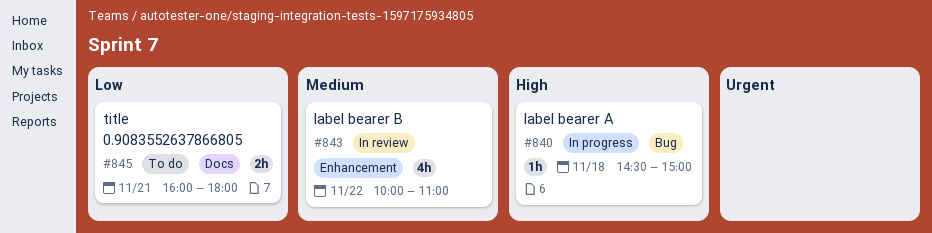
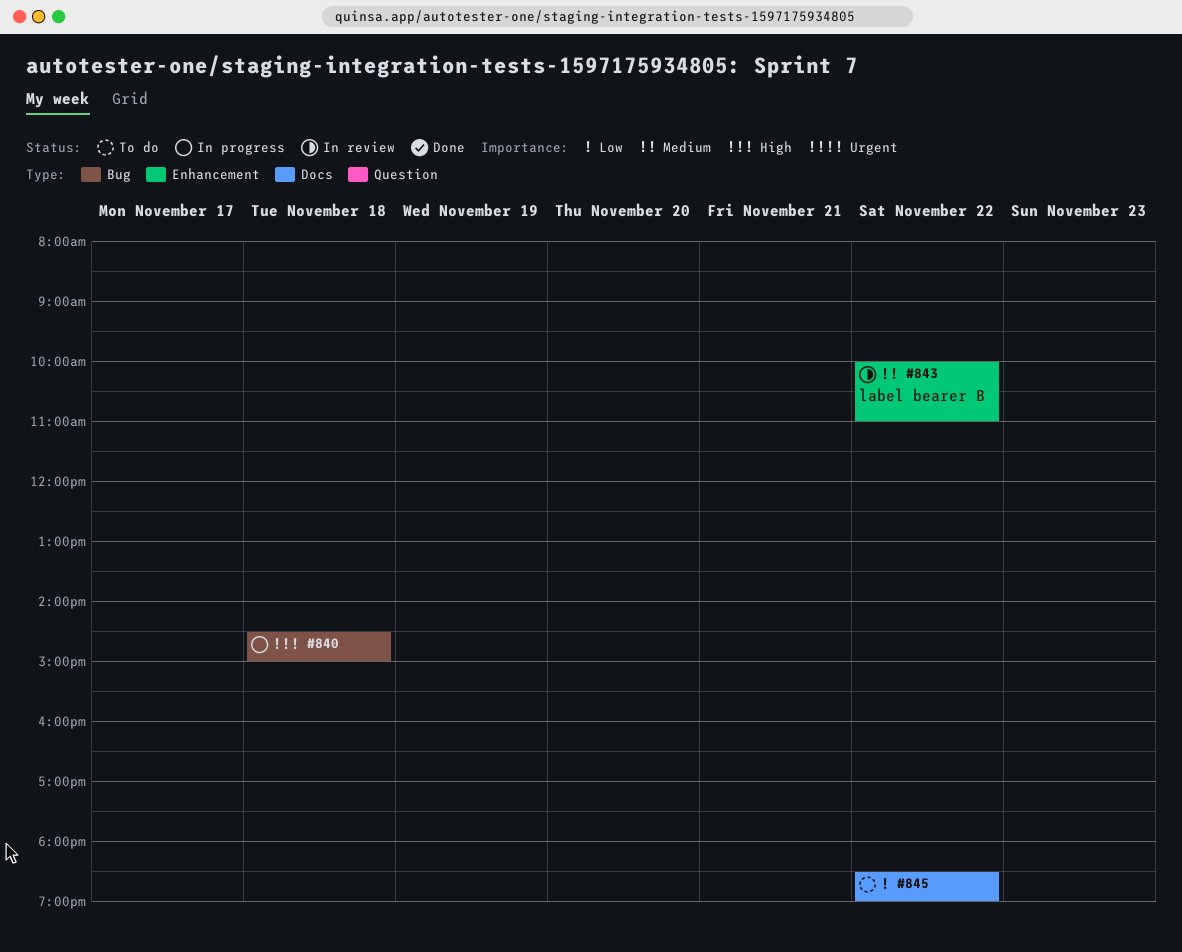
#845, day: Nov 21 -> Nov 22
#845, begins: 16:00 -> 18:30
#845, ends: 18:00 -> 19:00

